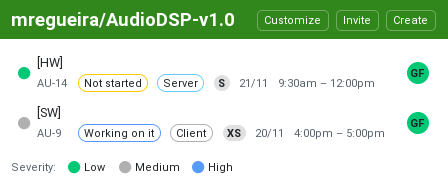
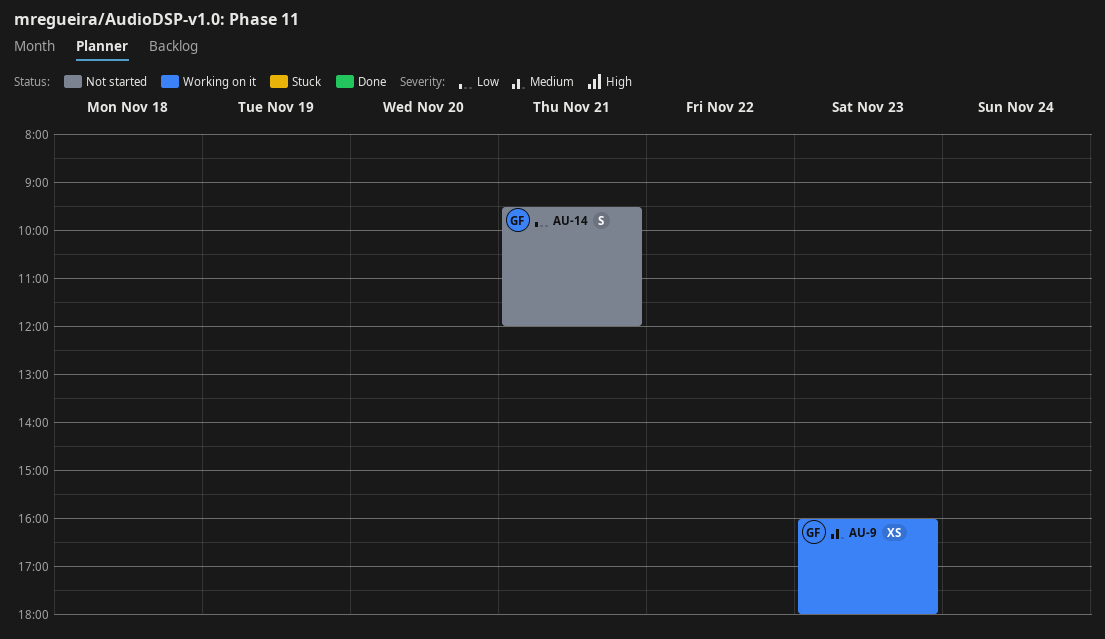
AU-9, day: Nov 20 -> Nov 23
AU-9, ends: 17:00 -> 18:00

